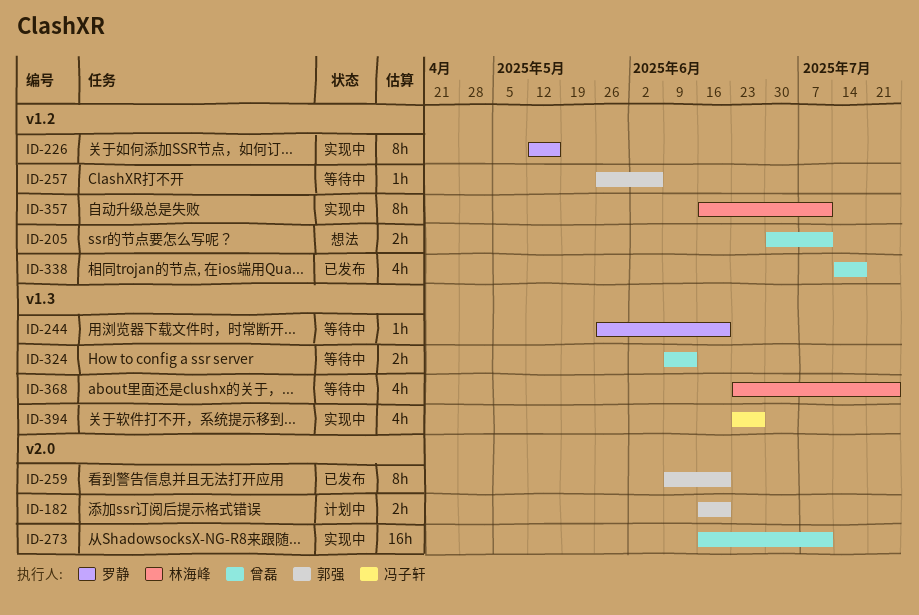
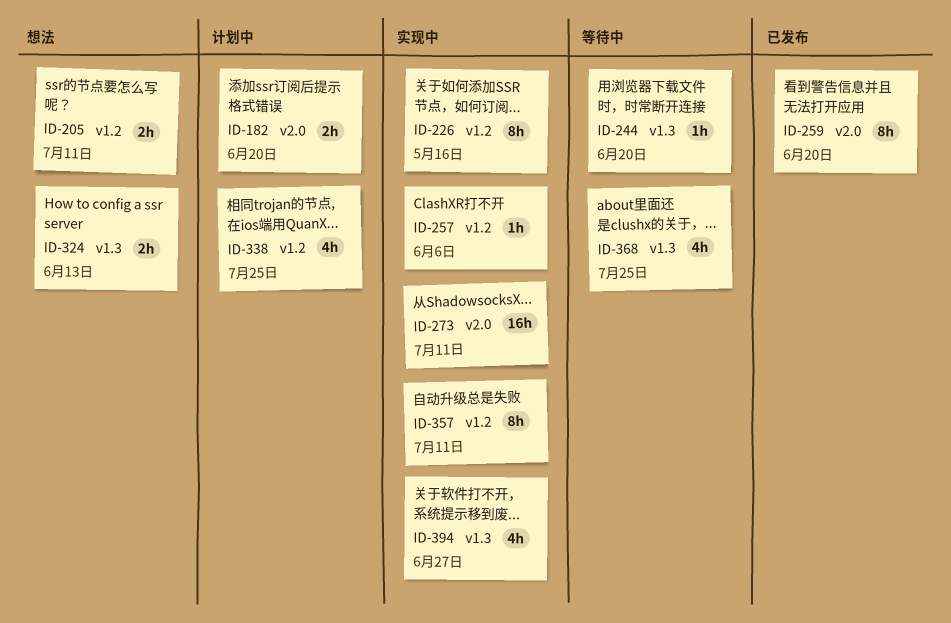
ID-257, status: 等待中 -> 实现中
ID-324, status: 等待中 -> 想法
ID-338, status: 已发布 -> 计划中
ID-338, due: Jul 18 -> Jul 25

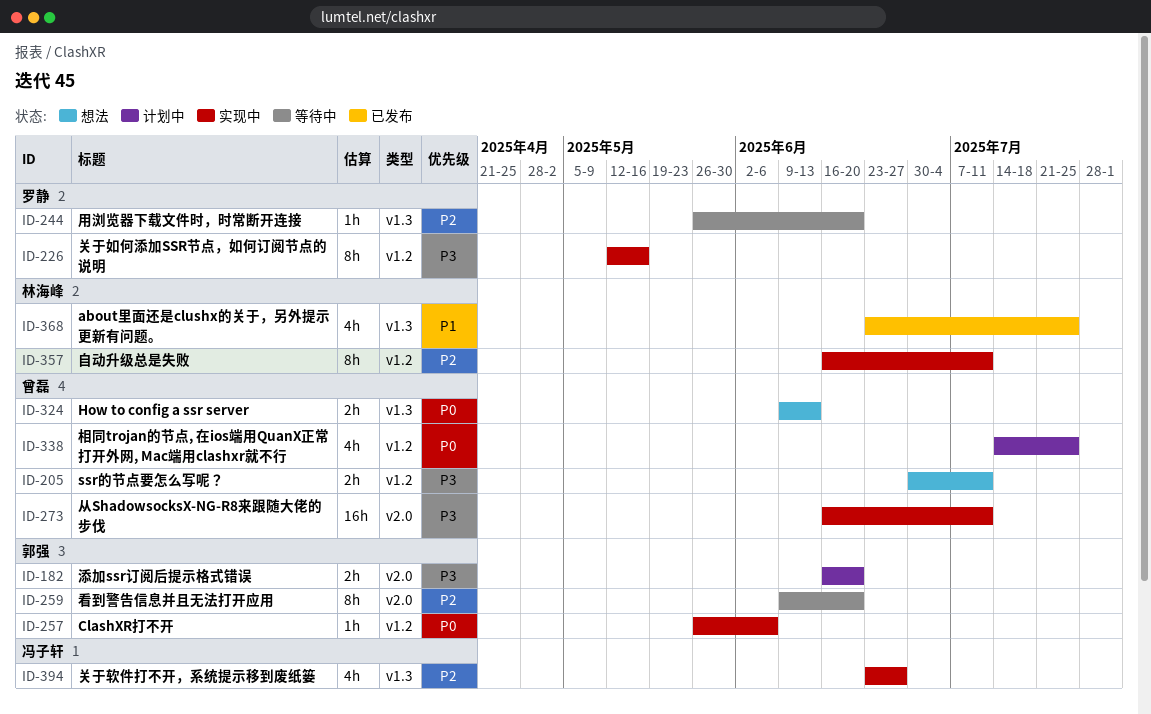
ID-259, status: 已发布 -> 等待中
ID-368, status: 等待中 -> 已发布

